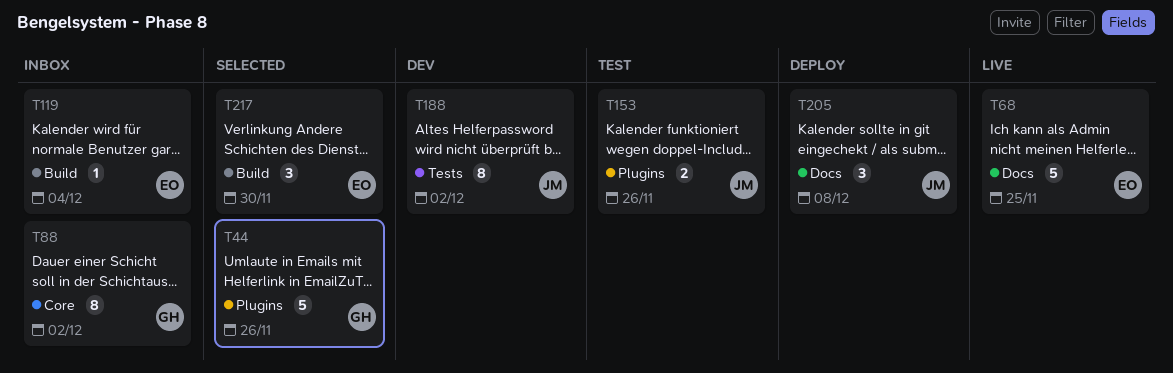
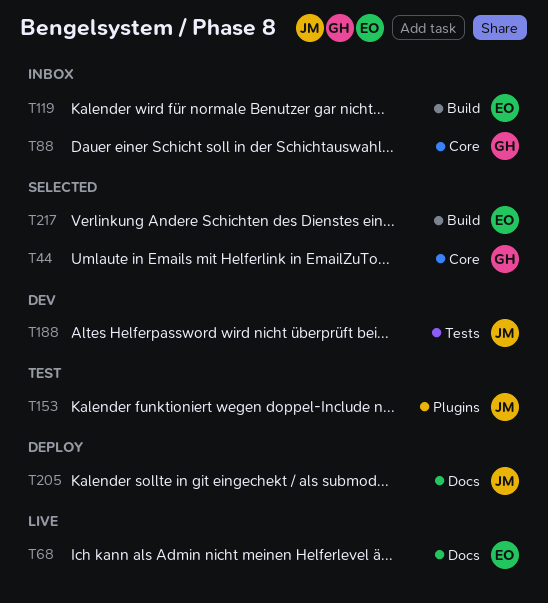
T44, label: Plugins -> Core

